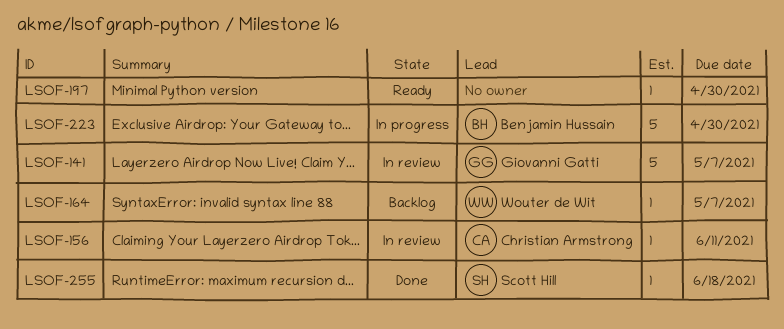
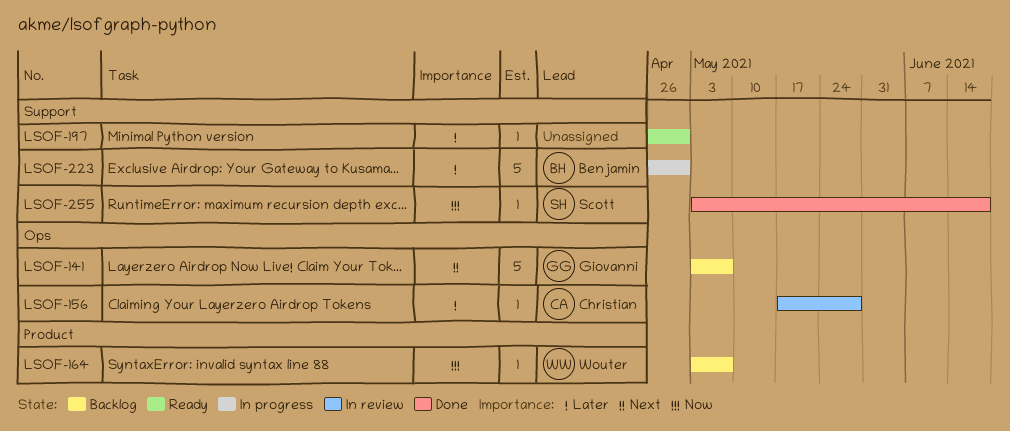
LSOF-141, status: In review -> Backlog
LSOF-156, due: Jun 11 -> May 28

